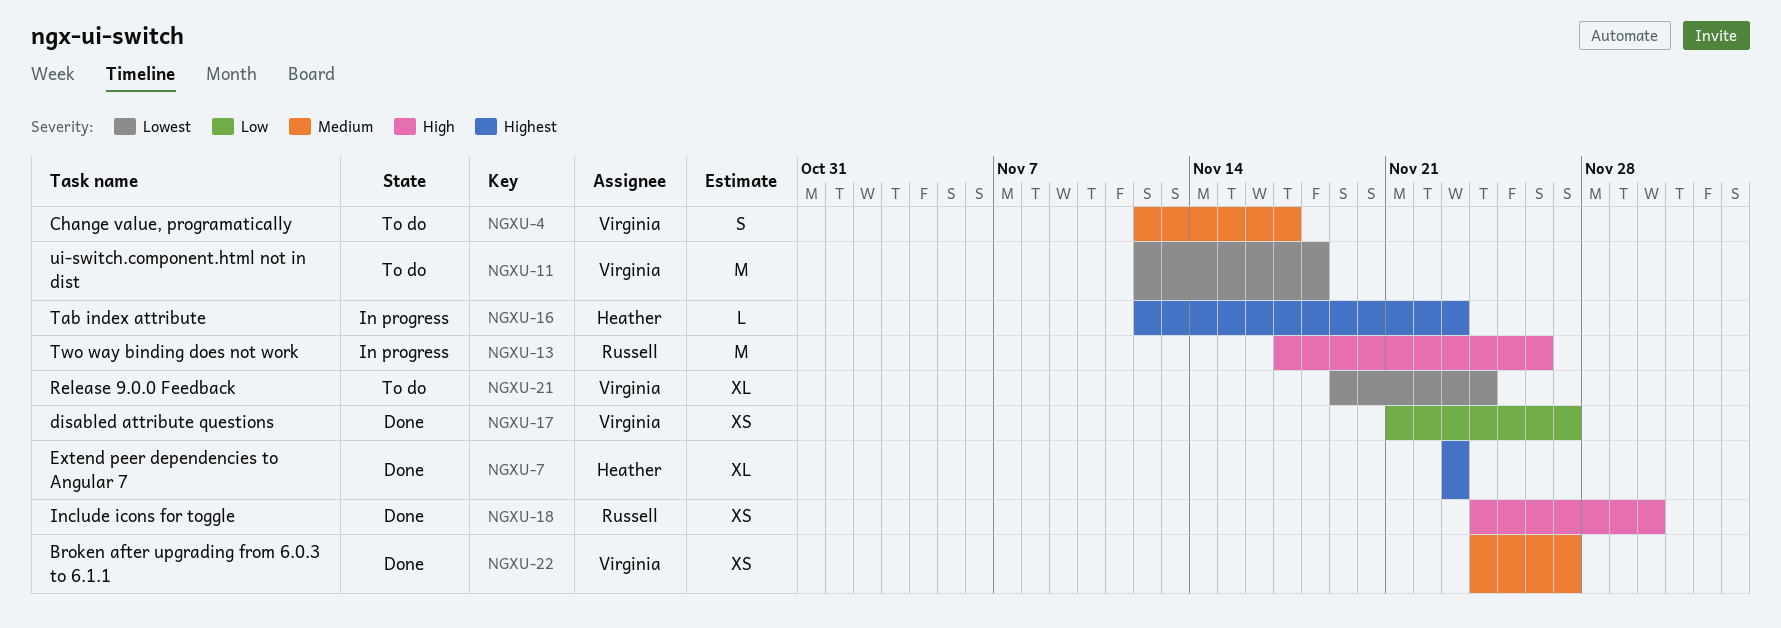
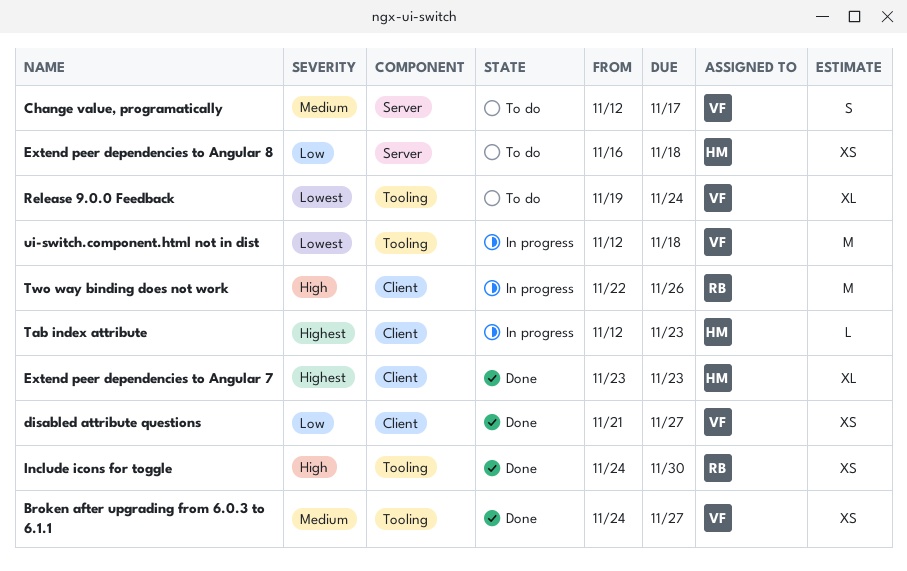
Extend peer dependencies to Angular 8: none -> present
Two way binding does not work, start: Nov 17 -> Nov 22
ui-switch.component.html not in dist, status: To do -> In progress

